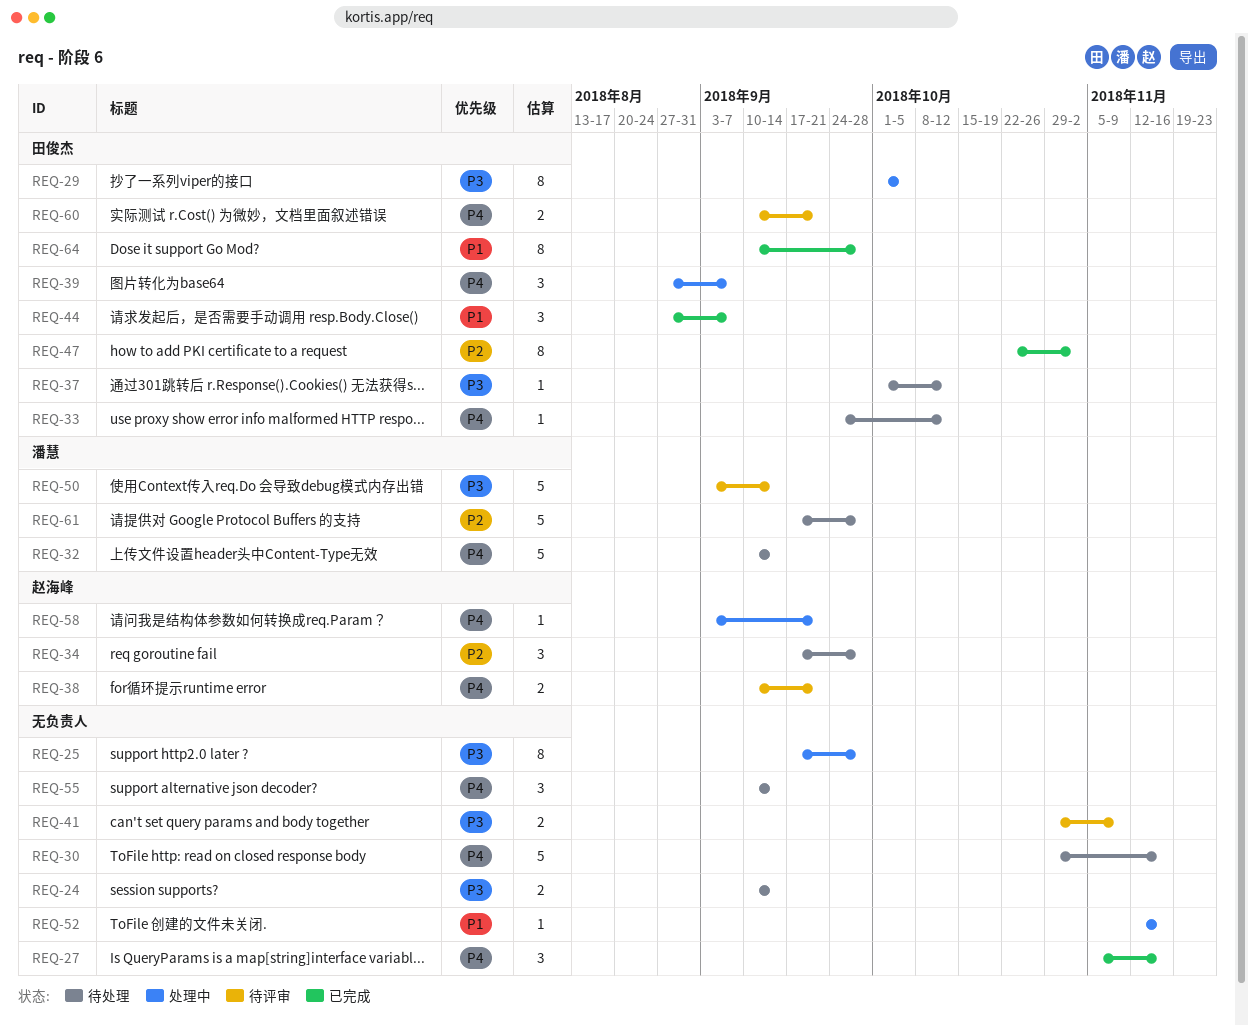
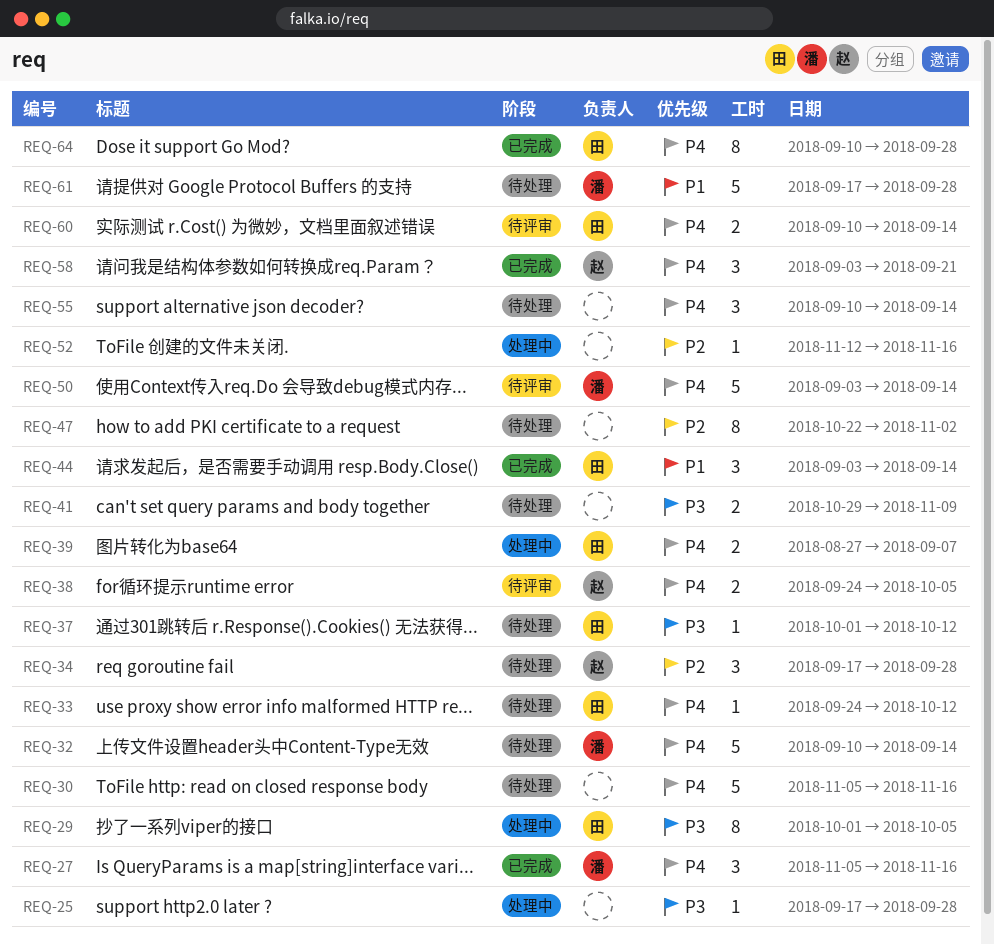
REQ-24: present -> none
REQ-25, estimate: 8 -> 1
REQ-27, owner: none -> 潘慧
REQ-30, start: Oct 29 -> Nov 5
REQ-38, start: Sep 10 -> Sep 24
REQ-38, due: Sep 21 -> Oct 5
REQ-39, estimate: 3 -> 2
REQ-41, status: 待评审 -> 待处理
REQ-44, start: Aug 27 -> Sep 3
REQ-44, due: Sep 7 -> Sep 14
REQ-47, status: 已完成 -> 待处理
REQ-47, owner: 田俊杰 -> none
REQ-50, priority: P3 -> P4
REQ-52, priority: P1 -> P2
REQ-58, status: 处理中 -> 已完成
REQ-58, estimate: 1 -> 3
REQ-60, due: Sep 21 -> Sep 14
REQ-61, priority: P2 -> P1
REQ-64, priority: P1 -> P4

